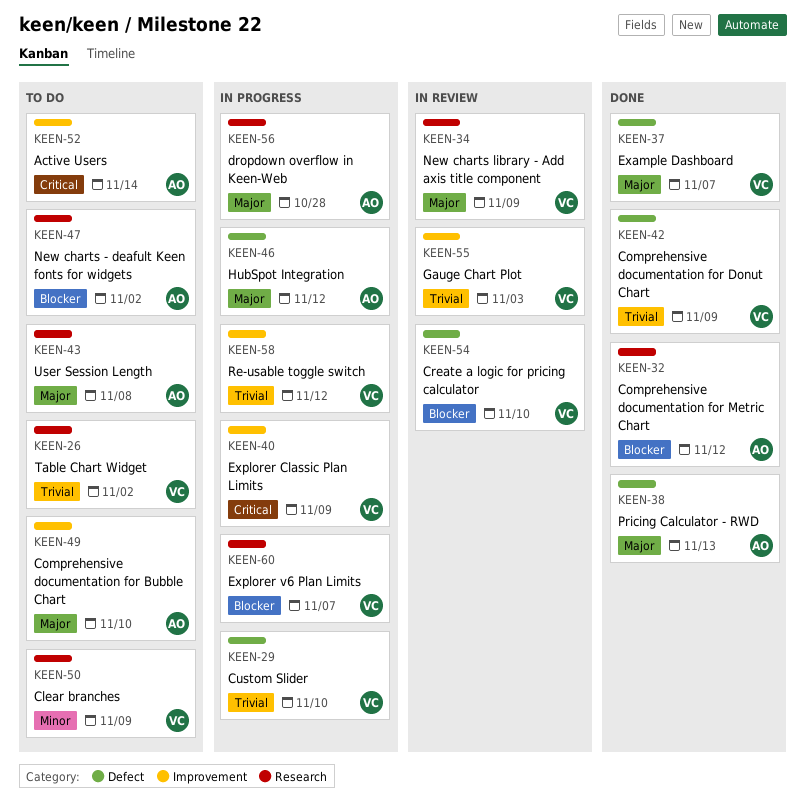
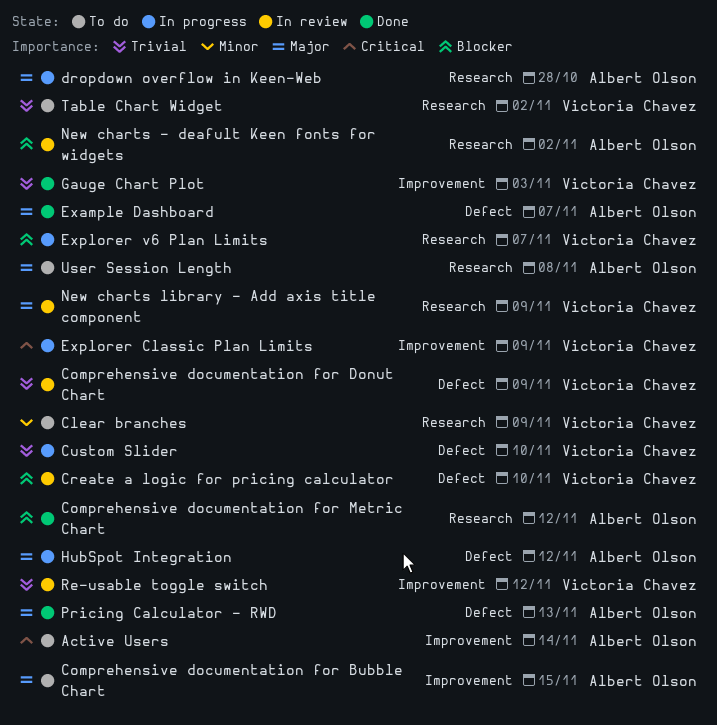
Comprehensive documentation for Bubble Chart, due: Nov 10 -> Nov 15
Comprehensive documentation for Donut Chart, status: Done -> In review
Example Dashboard, owner: Victoria Chavez -> Albert Olson
Gauge Chart Plot, status: In review -> Done
New charts - deafult Keen fonts for widgets, status: To do -> In review
Re-usable toggle switch, status: In progress -> In review

